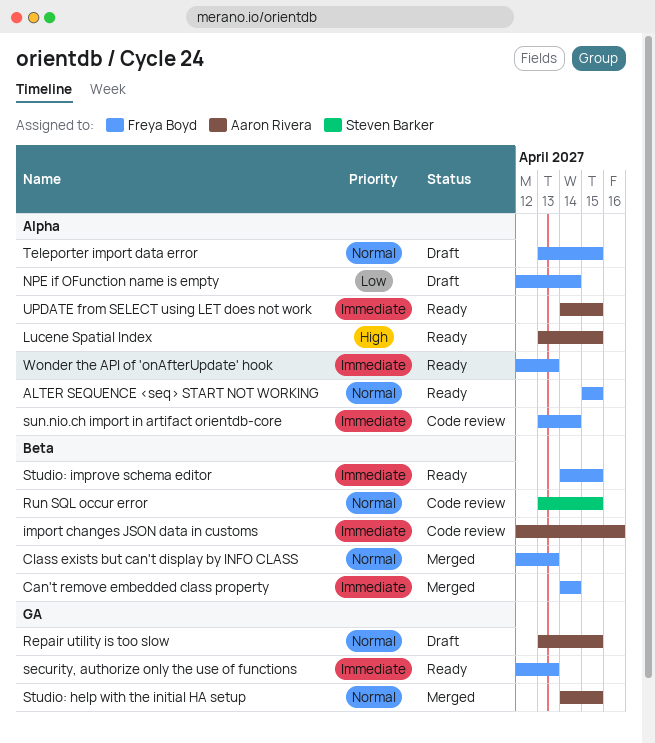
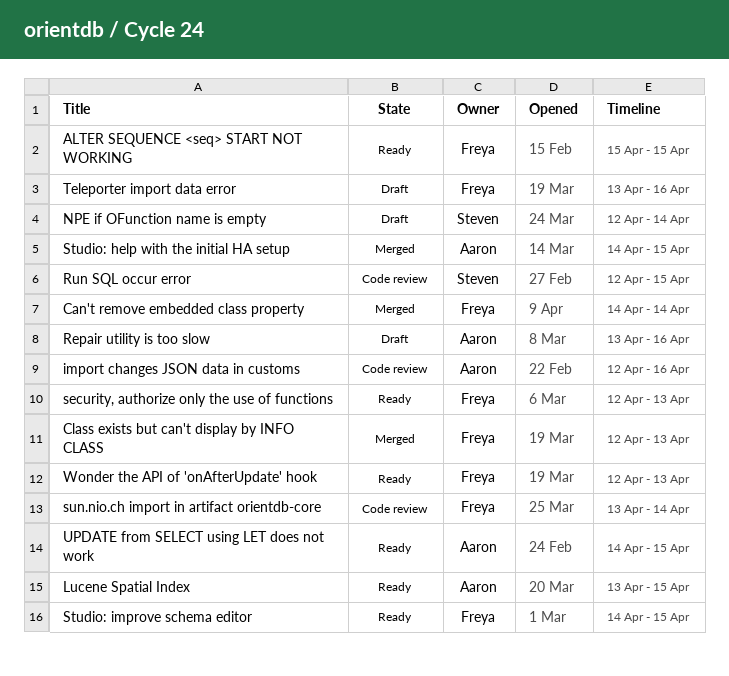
NPE if OFunction name is empty, owner: Freya Boyd -> Steven Barker
Repair utility is too slow, due: Apr 15 -> Apr 16
Run SQL occur error, start: Apr 13 -> Apr 12
Teleporter import data error, due: Apr 15 -> Apr 16

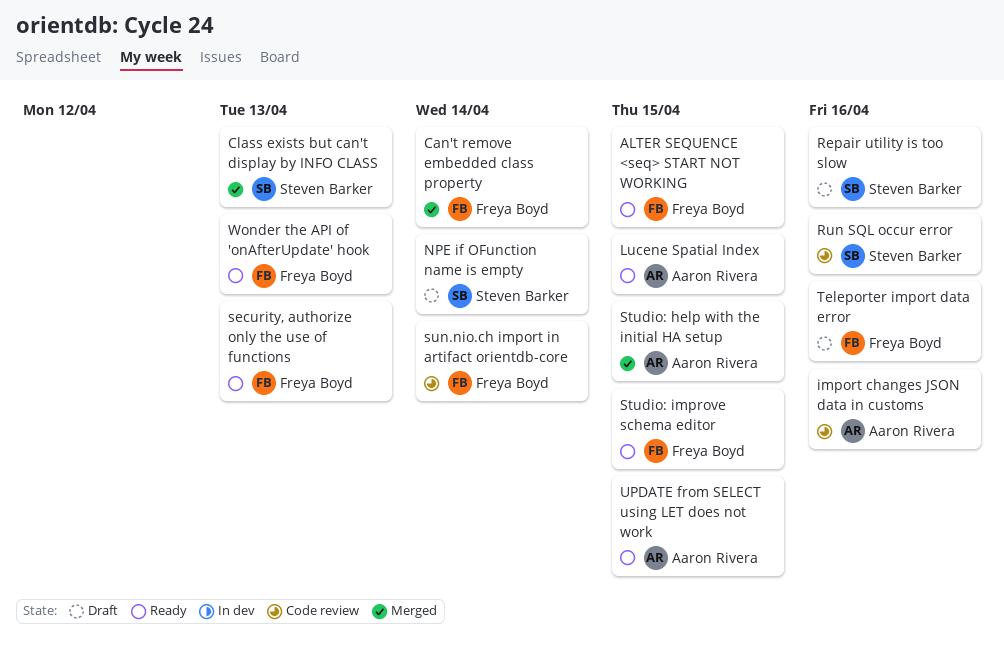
Class exists but can't display by INFO CLASS, owner: Freya Boyd -> Steven Barker
Repair utility is too slow, owner: Aaron Rivera -> Steven Barker
Run SQL occur error, due: Apr 15 -> Apr 16

